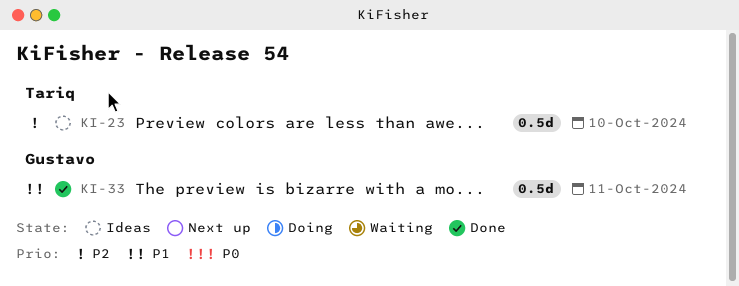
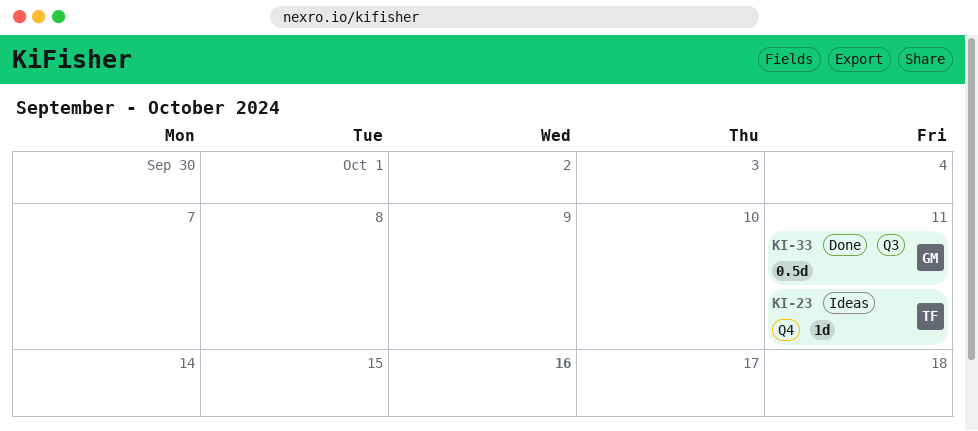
KI-23, estimate: 0.5d -> 1d
KI-23, due: Oct 10 -> Oct 11

